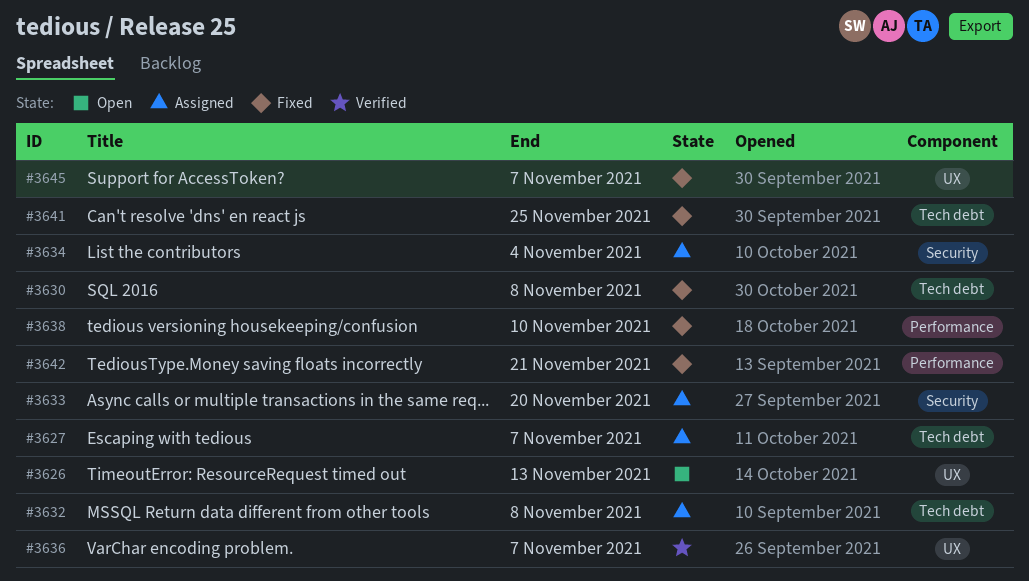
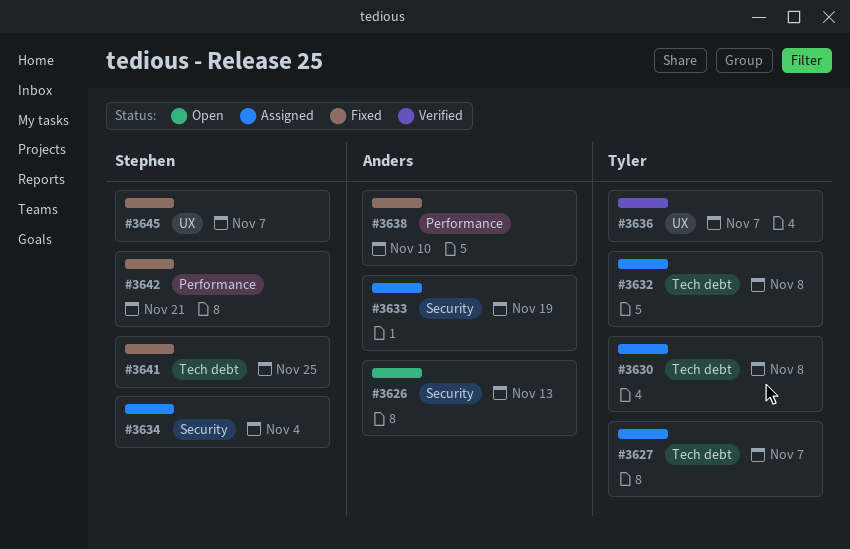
#3626, label: UX -> Security
#3630, status: Fixed -> Assigned
#3633, due: Nov 20 -> Nov 19

